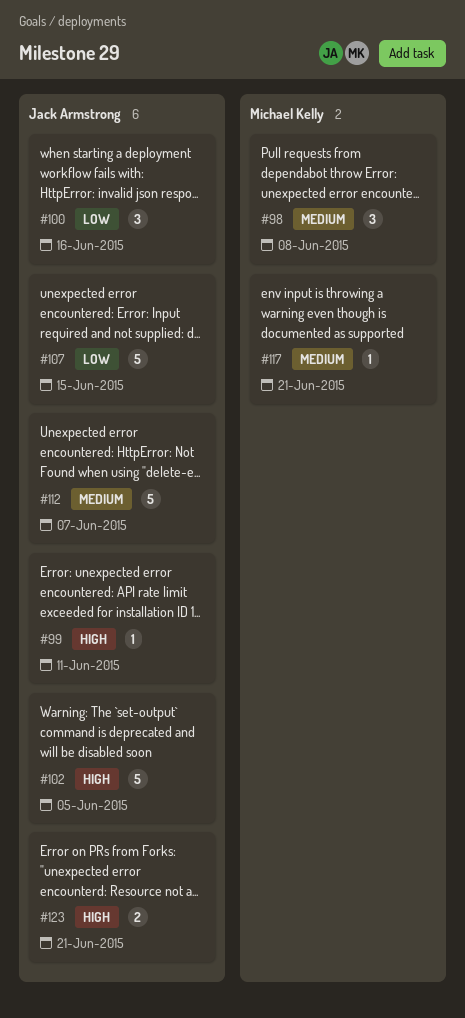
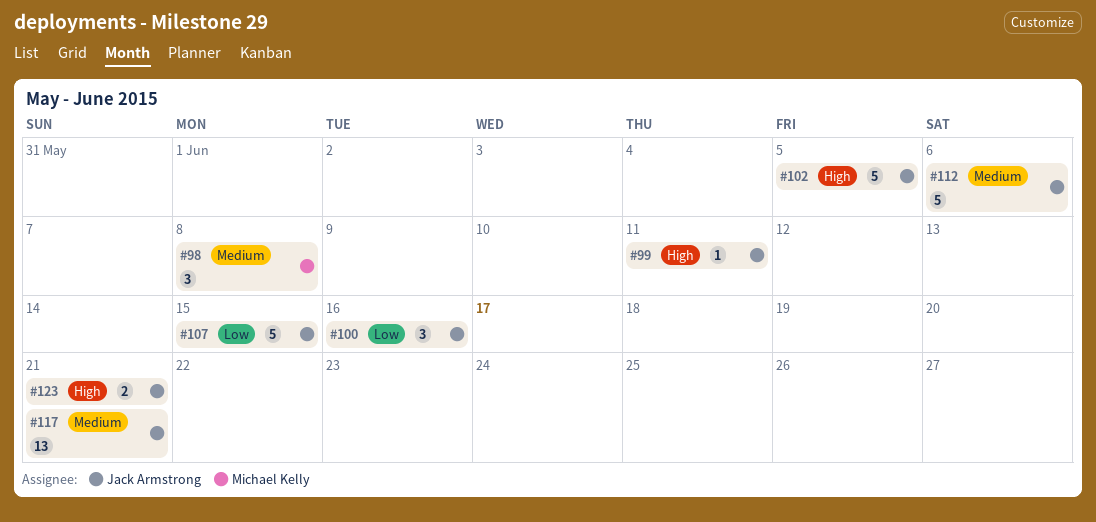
#112, due: Jun 7 -> Jun 6
#117, owner: Michael Kelly -> Jack Armstrong
#117, estimate: 1 -> 13

